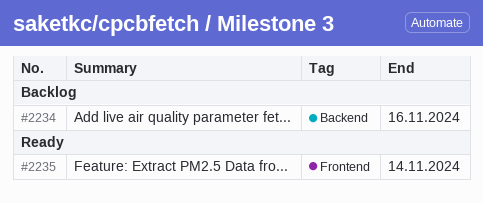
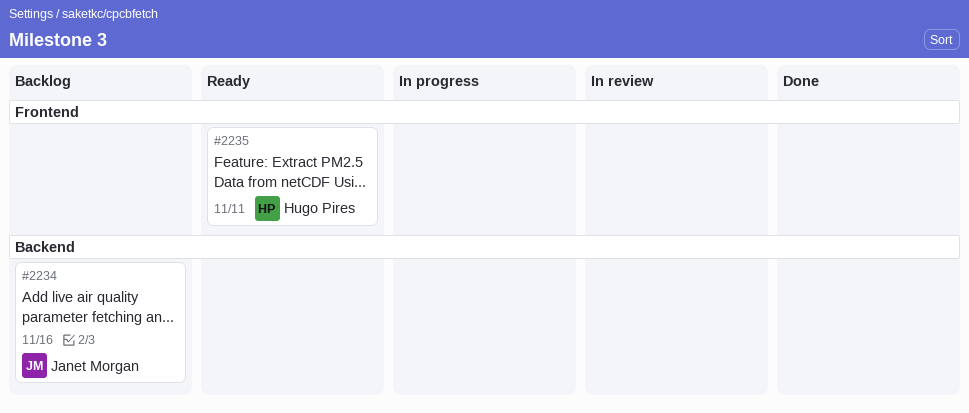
#2235, due: Nov 14 -> Nov 11

